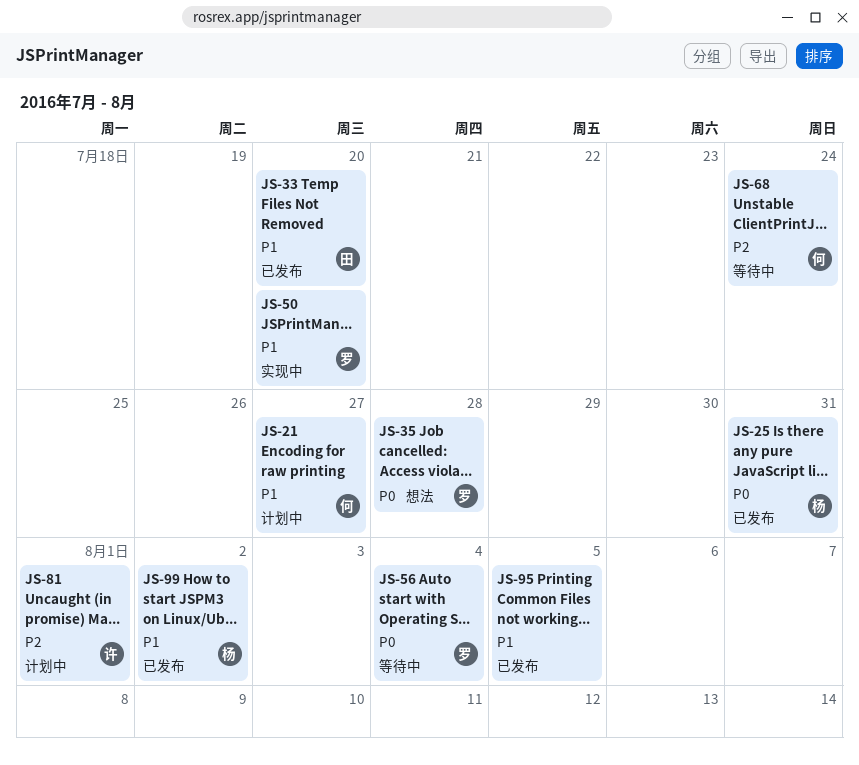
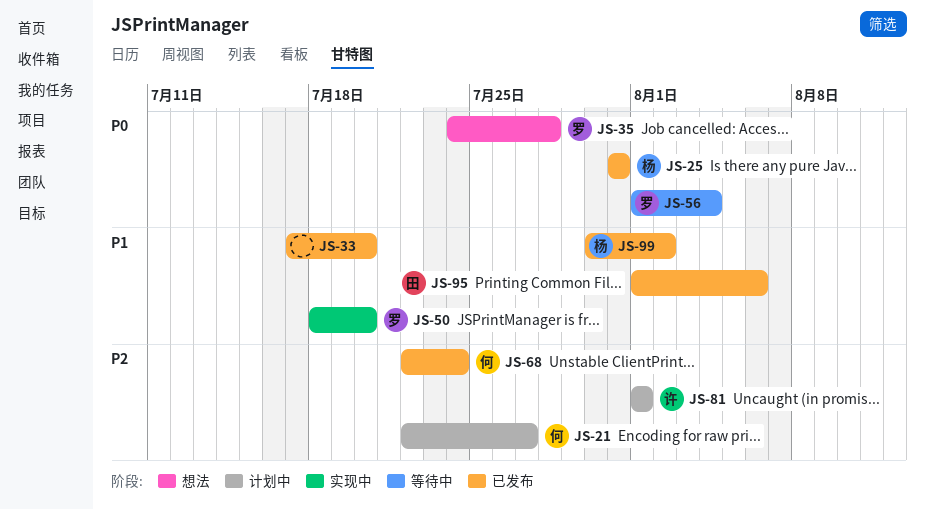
JS-21, priority: P1 -> P2
JS-33, owner: 田 -> none
JS-68, status: 等待中 -> 已发布
JS-95, owner: none -> 田
JS-95, due: Aug 5 -> Aug 6

